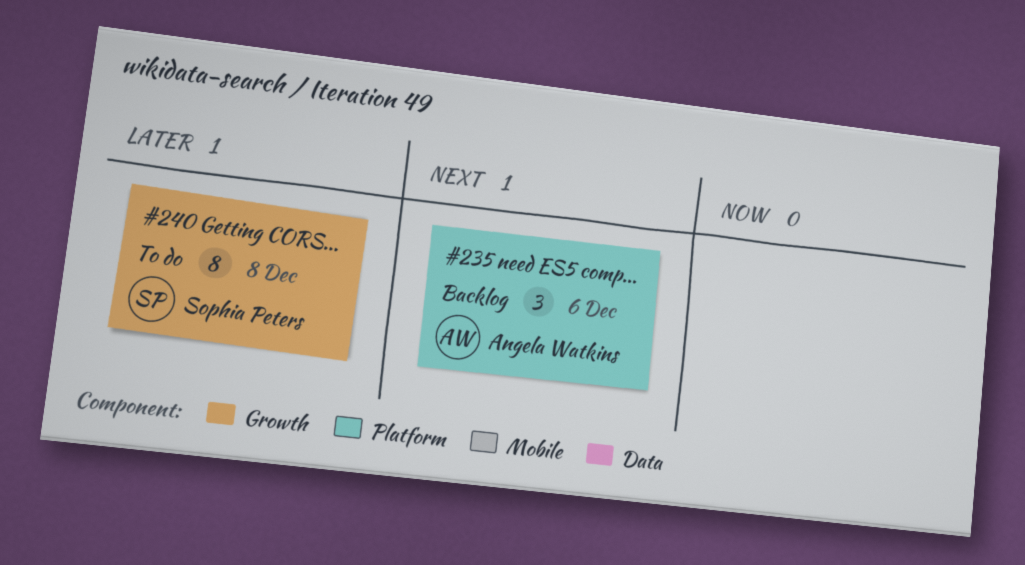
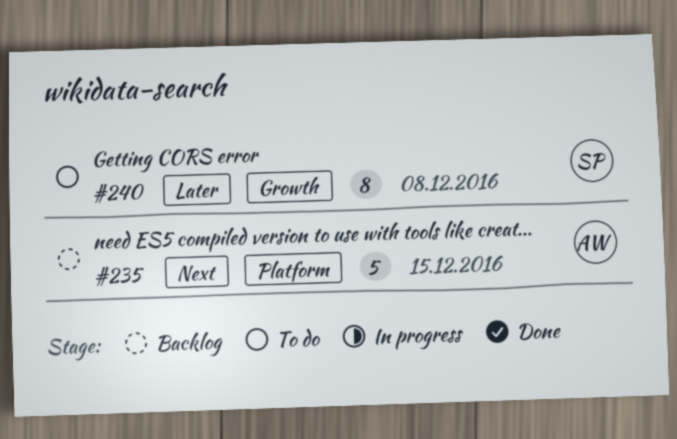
#235, estimate: 3 -> 5
#235, due: Dec 6 -> Dec 15

